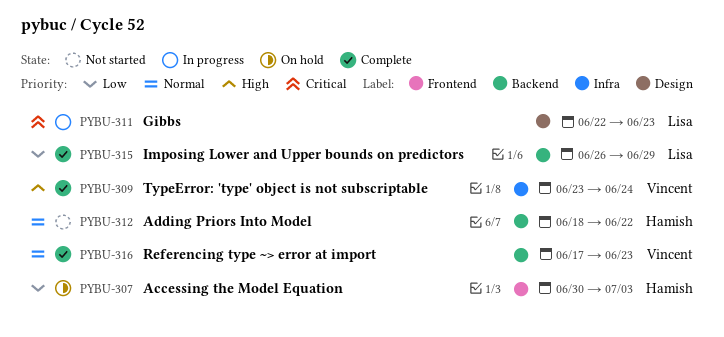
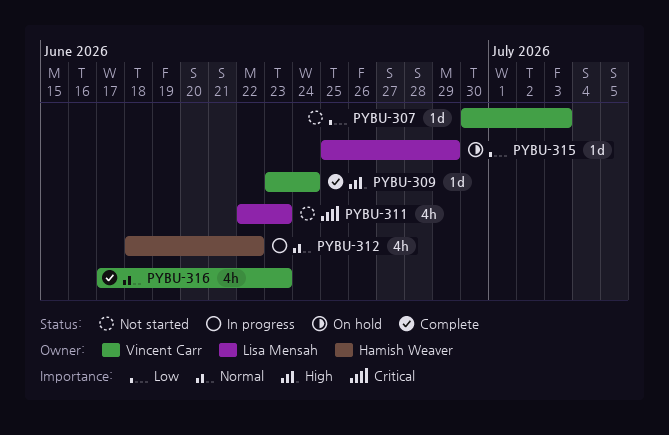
PYBU-307, status: On hold -> Not started
PYBU-307, owner: Hamish Weaver -> Vincent Carr
PYBU-311, status: In progress -> Not started
PYBU-312, status: Not started -> In progress
PYBU-315, status: Complete -> On hold
PYBU-315, start: Jun 26 -> Jun 25

